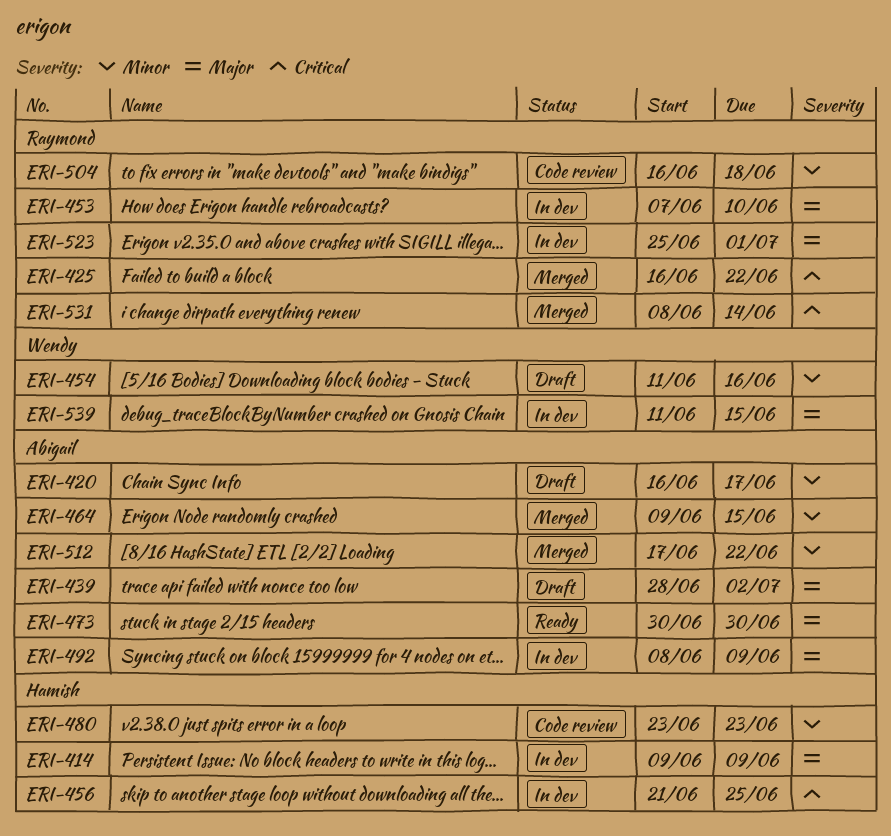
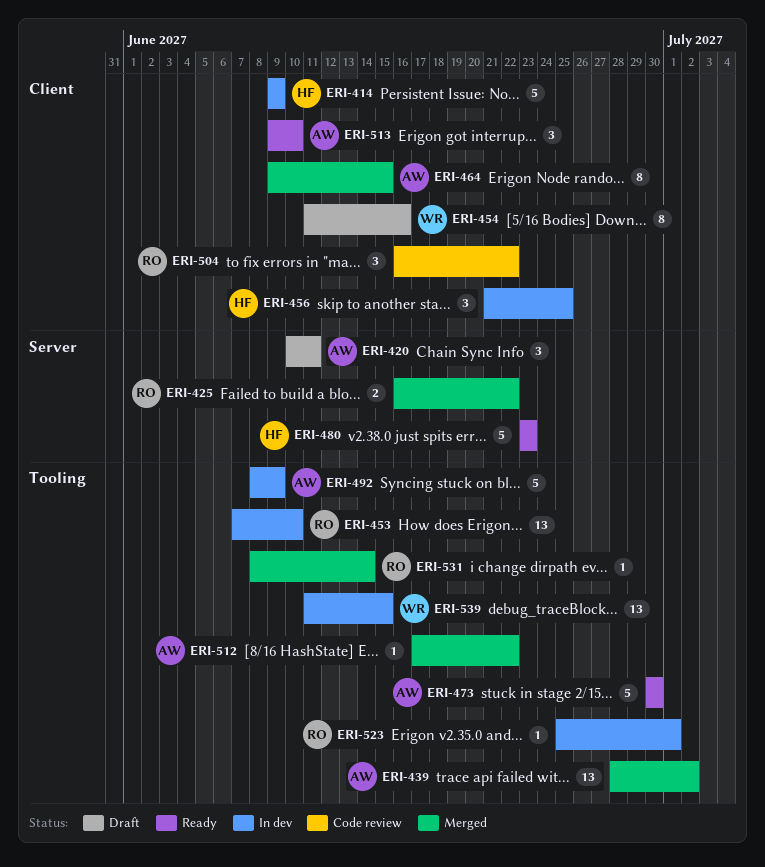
ERI-420, start: Jun 16 -> Jun 10
ERI-420, due: Jun 17 -> Jun 11
ERI-439, status: Draft -> Merged
ERI-480, status: Code review -> Ready
ERI-504, due: Jun 18 -> Jun 22
ERI-513: none -> present

